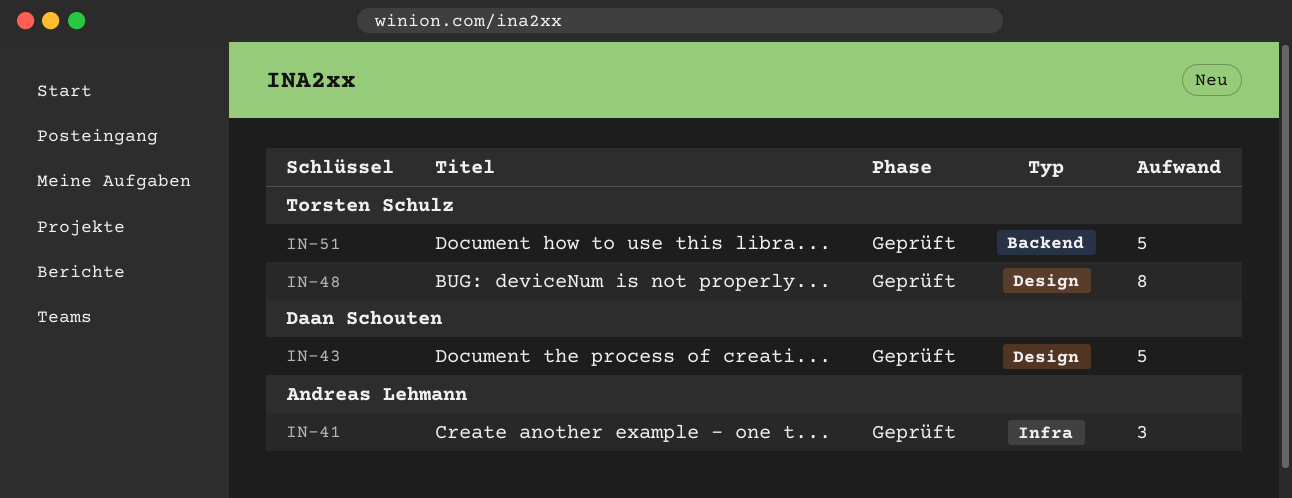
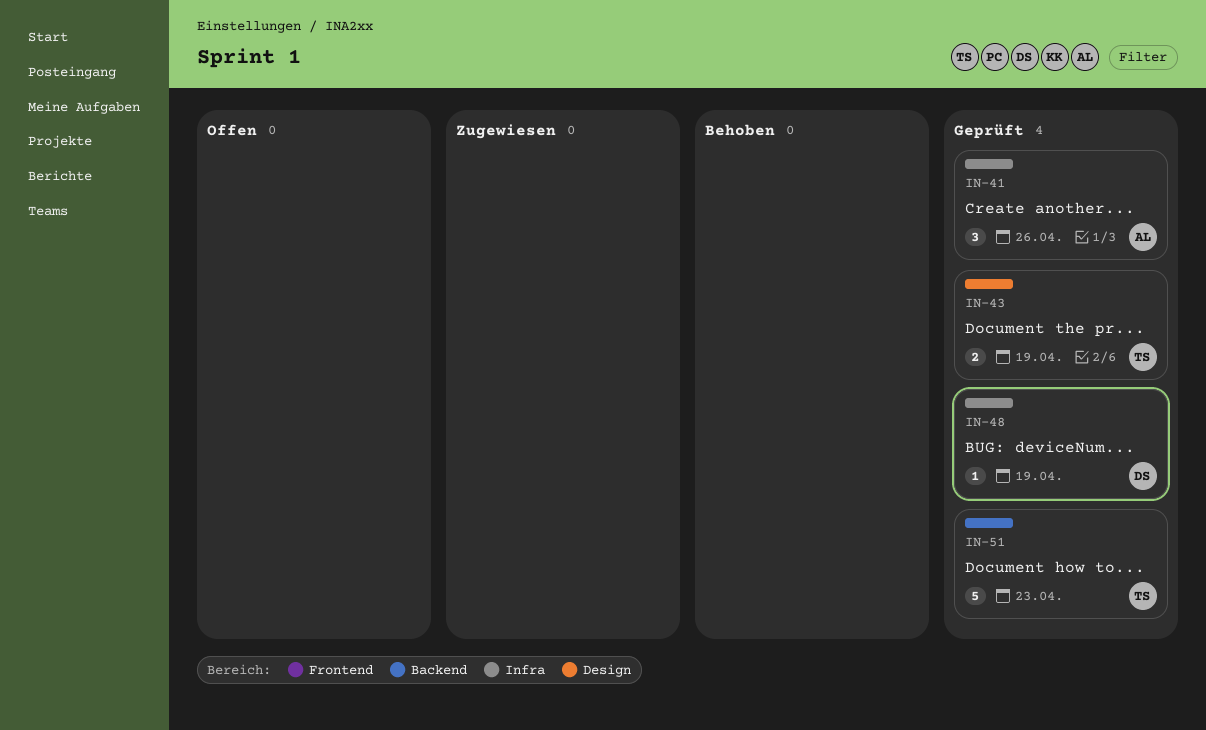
IN-43, owner: Daan Schouten -> Torsten Schulz
IN-43, estimate: 5 -> 2
IN-48, owner: Torsten Schulz -> Daan Schouten
IN-48, label: Design -> Infra
IN-48, estimate: 8 -> 1

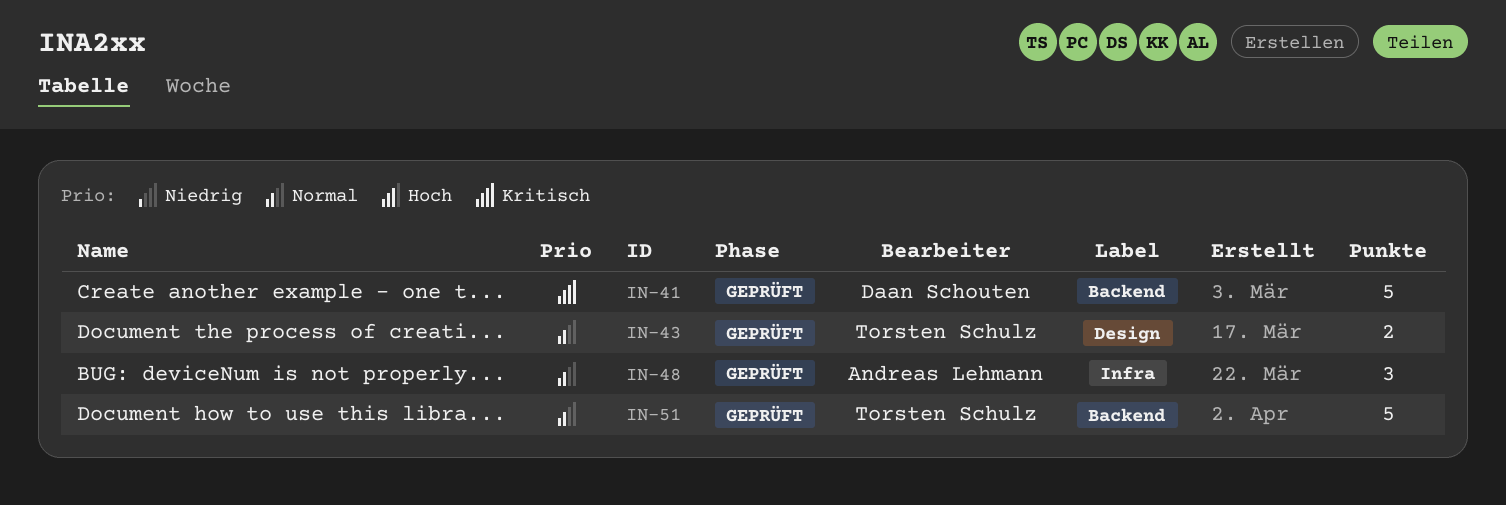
IN-41, owner: Andreas Lehmann -> Daan Schouten
IN-41, label: Infra -> Backend
IN-41, estimate: 3 -> 5
IN-48, owner: Daan Schouten -> Andreas Lehmann
IN-48, estimate: 1 -> 3

